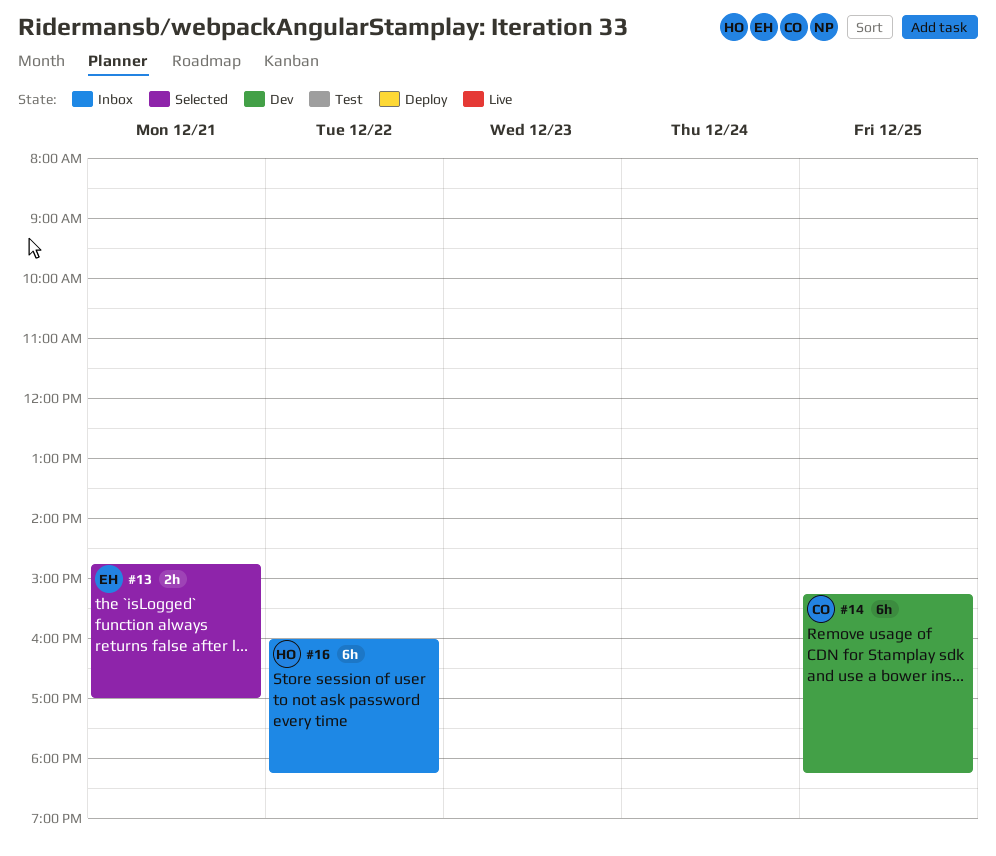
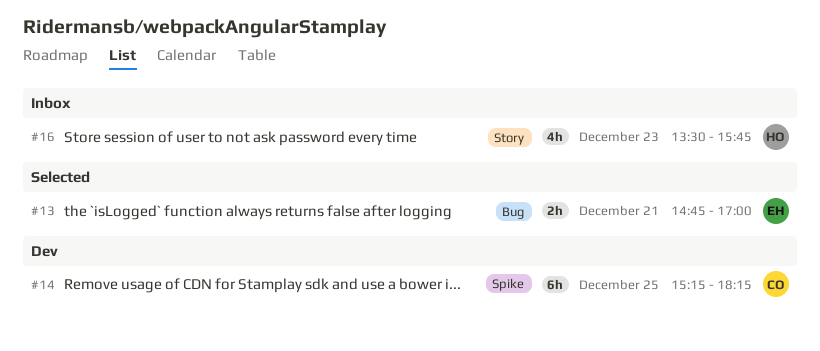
#16, estimate: 6h -> 4h
#16, day: Dec 22 -> Dec 23
#16, begins: 16:00 -> 13:30
#16, ends: 18:15 -> 15:45

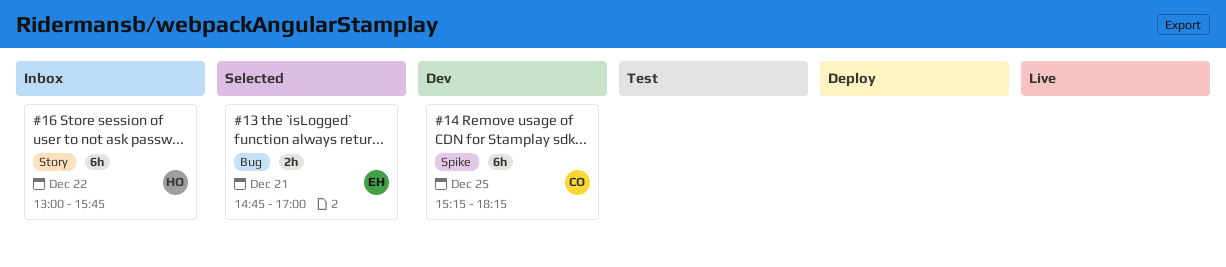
#16, estimate: 4h -> 6h
#16, day: Dec 23 -> Dec 22
#16, begins: 13:30 -> 13:00

